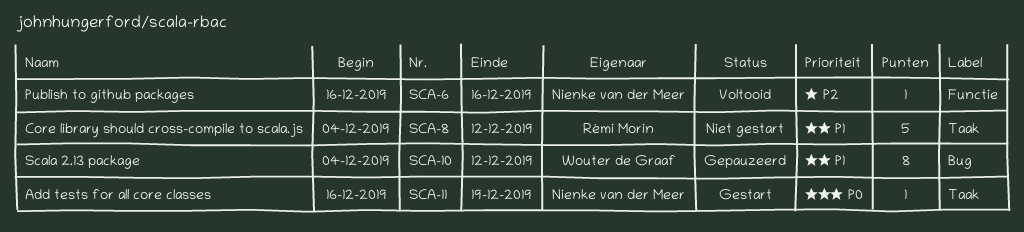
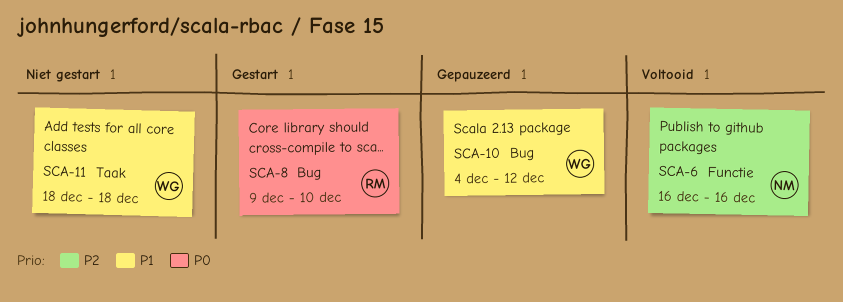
SCA-8, status: Niet gestart -> Gestart
SCA-8, priority: P1 -> P0
SCA-8, label: Taak -> Bug
SCA-8, start: Dec 4 -> Dec 9
SCA-8, due: Dec 12 -> Dec 10
SCA-11, status: Gestart -> Niet gestart
SCA-11, owner: Nienke van der Meer -> Wouter de Graaf
SCA-11, priority: P0 -> P1
SCA-11, start: Dec 16 -> Dec 18
SCA-11, due: Dec 19 -> Dec 18

